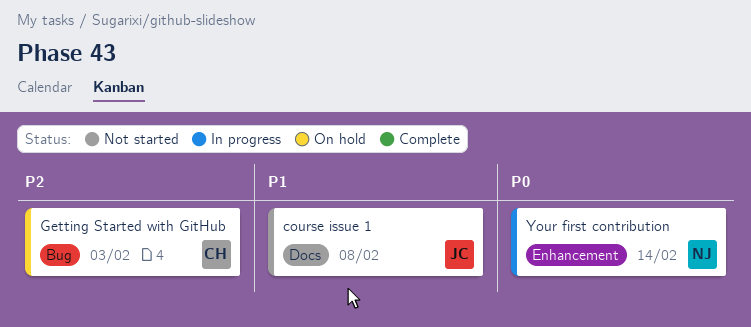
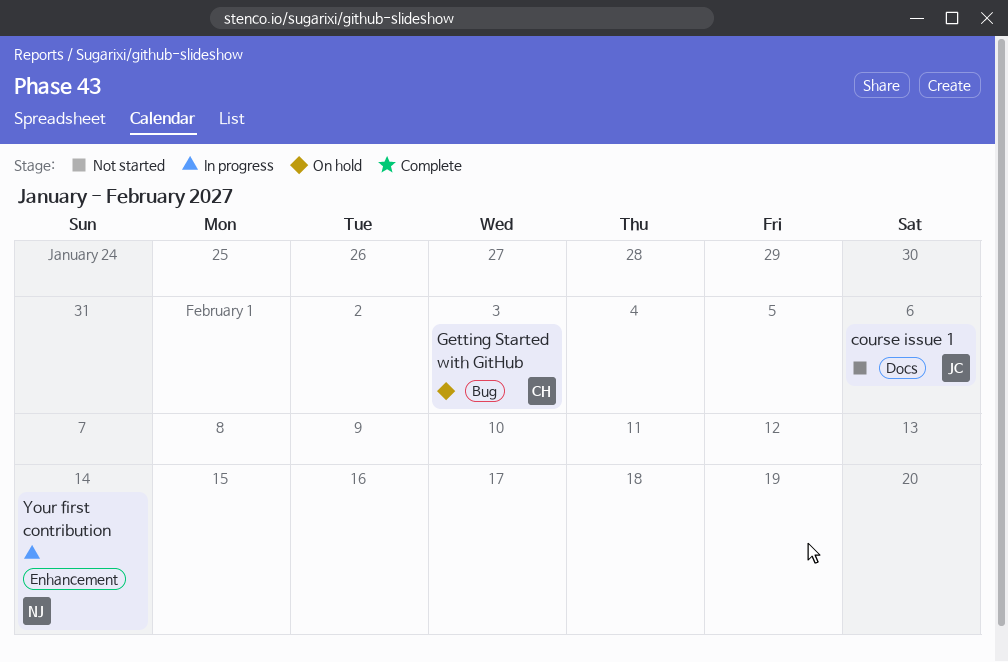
course issue 1, due: Feb 8 -> Feb 6

